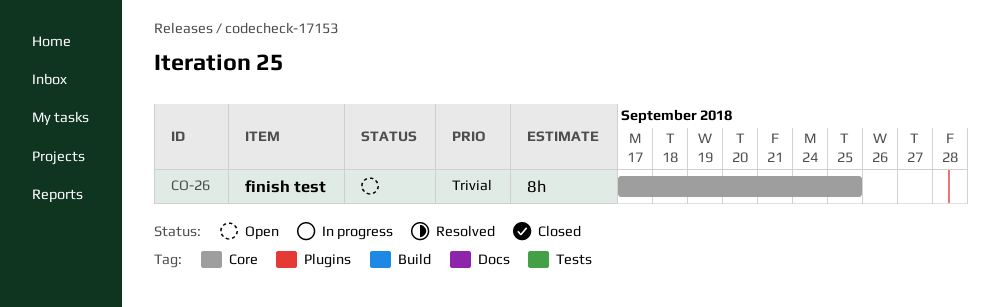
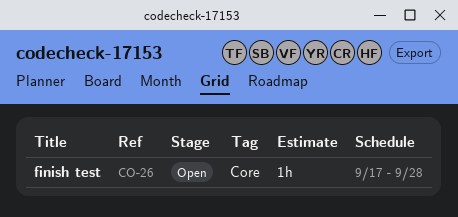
CO-26, estimate: 8h -> 1h
CO-26, due: Sep 25 -> Sep 28

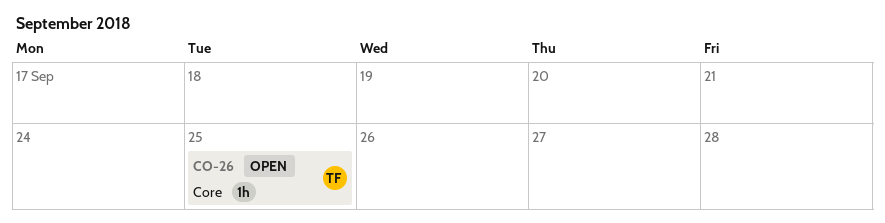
CO-26, due: Sep 28 -> Sep 25

